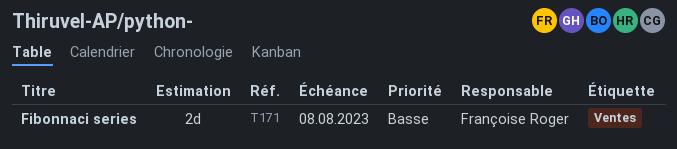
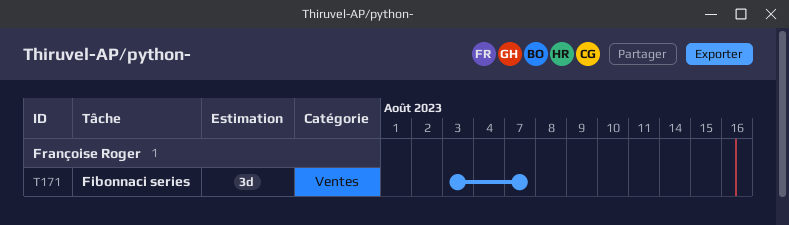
T171, estimate: 2d -> 3d
T171, due: Aug 8 -> Aug 7

